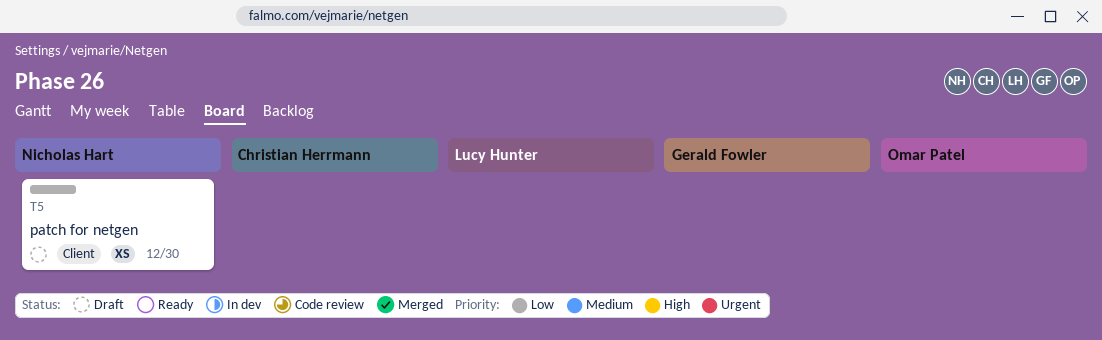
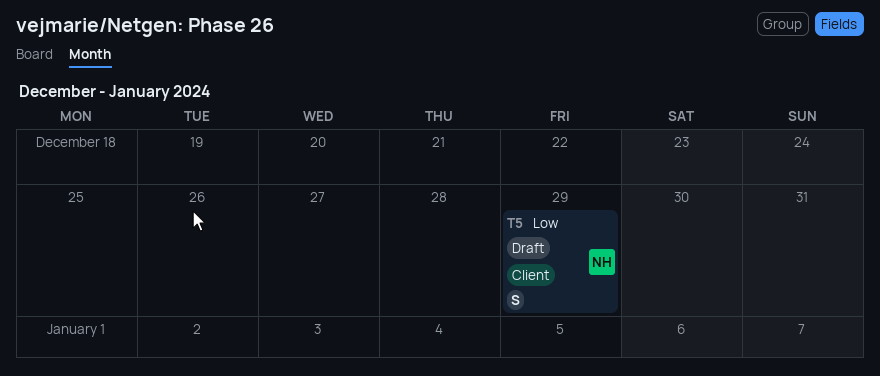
T5, estimate: XS -> S
T5, due: Dec 30 -> Dec 29

